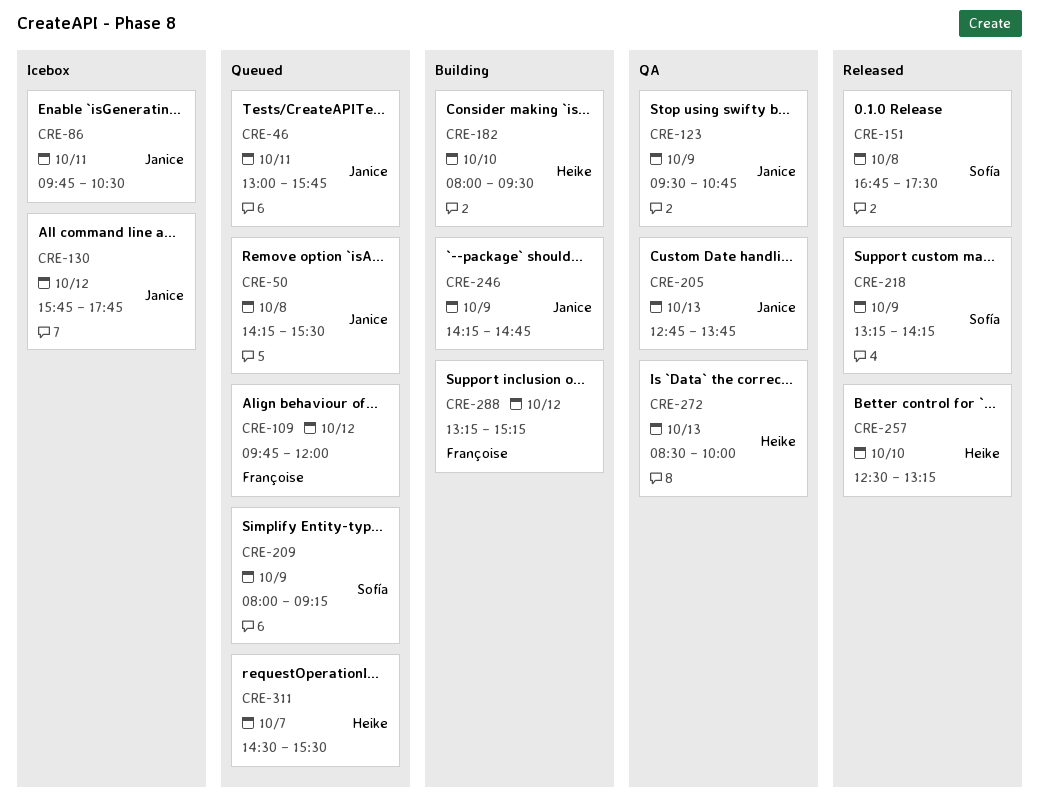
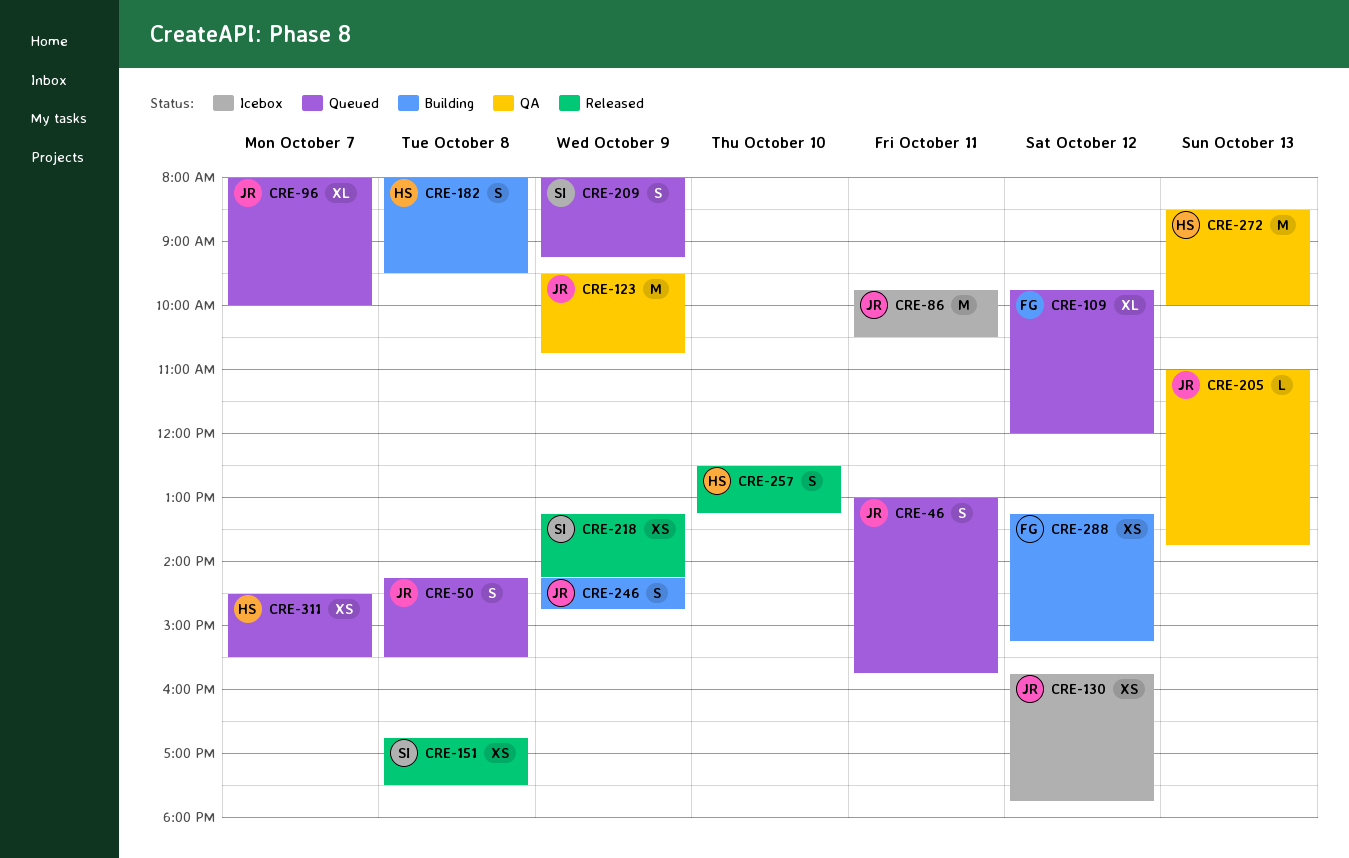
CRE-96: none -> present
CRE-182, day: Oct 10 -> Oct 8
CRE-205, begins: 12:45 -> 11:00

